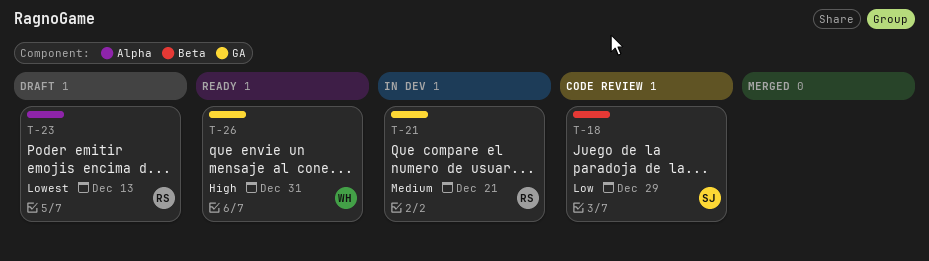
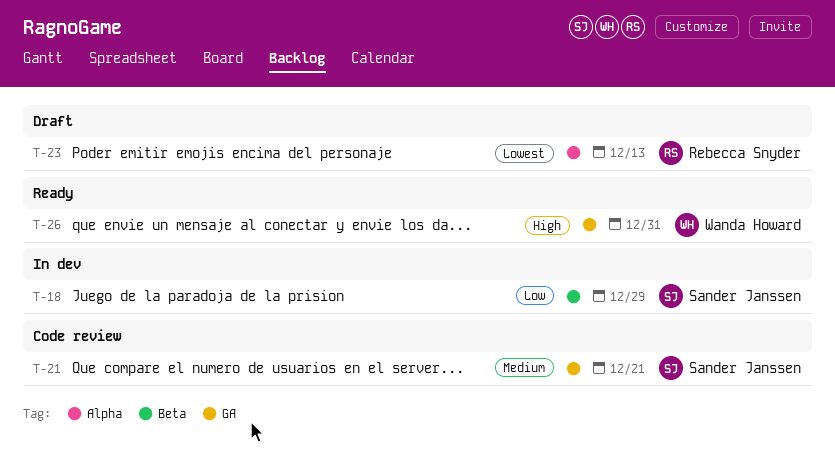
T-18, status: Code review -> In dev
T-21, status: In dev -> Code review
T-21, owner: Rebecca Snyder -> Sander Janssen

